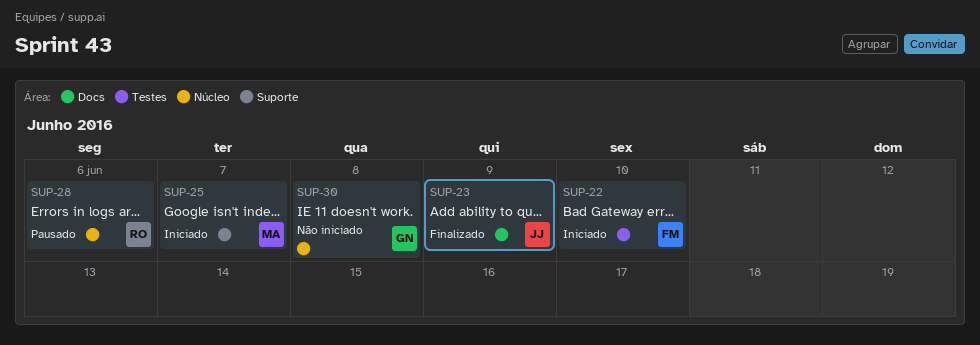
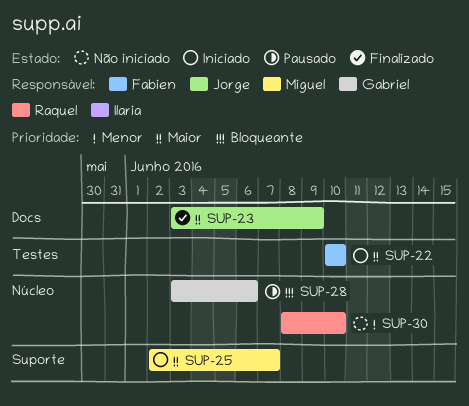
SUP-28, owner: Raquel -> Gabriel
SUP-30, owner: Gabriel -> Raquel
SUP-30, due: Jun 8 -> Jun 10

